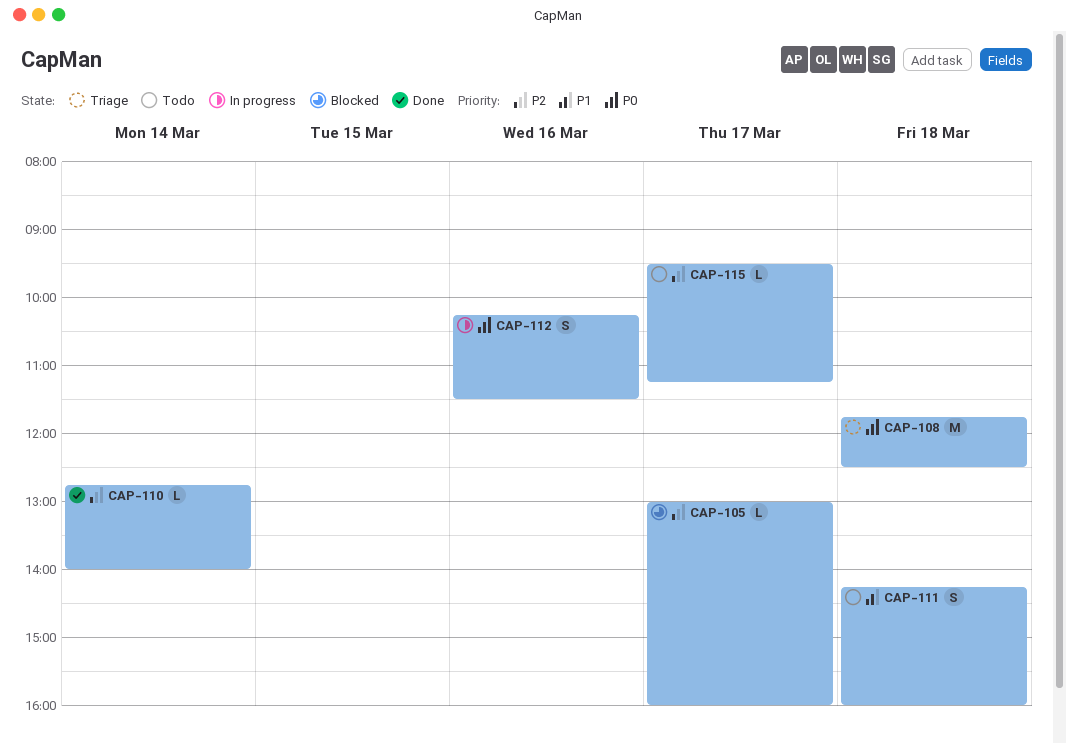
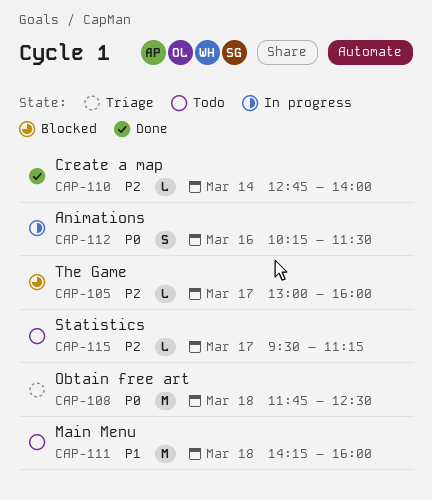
CAP-111, estimate: S -> M

